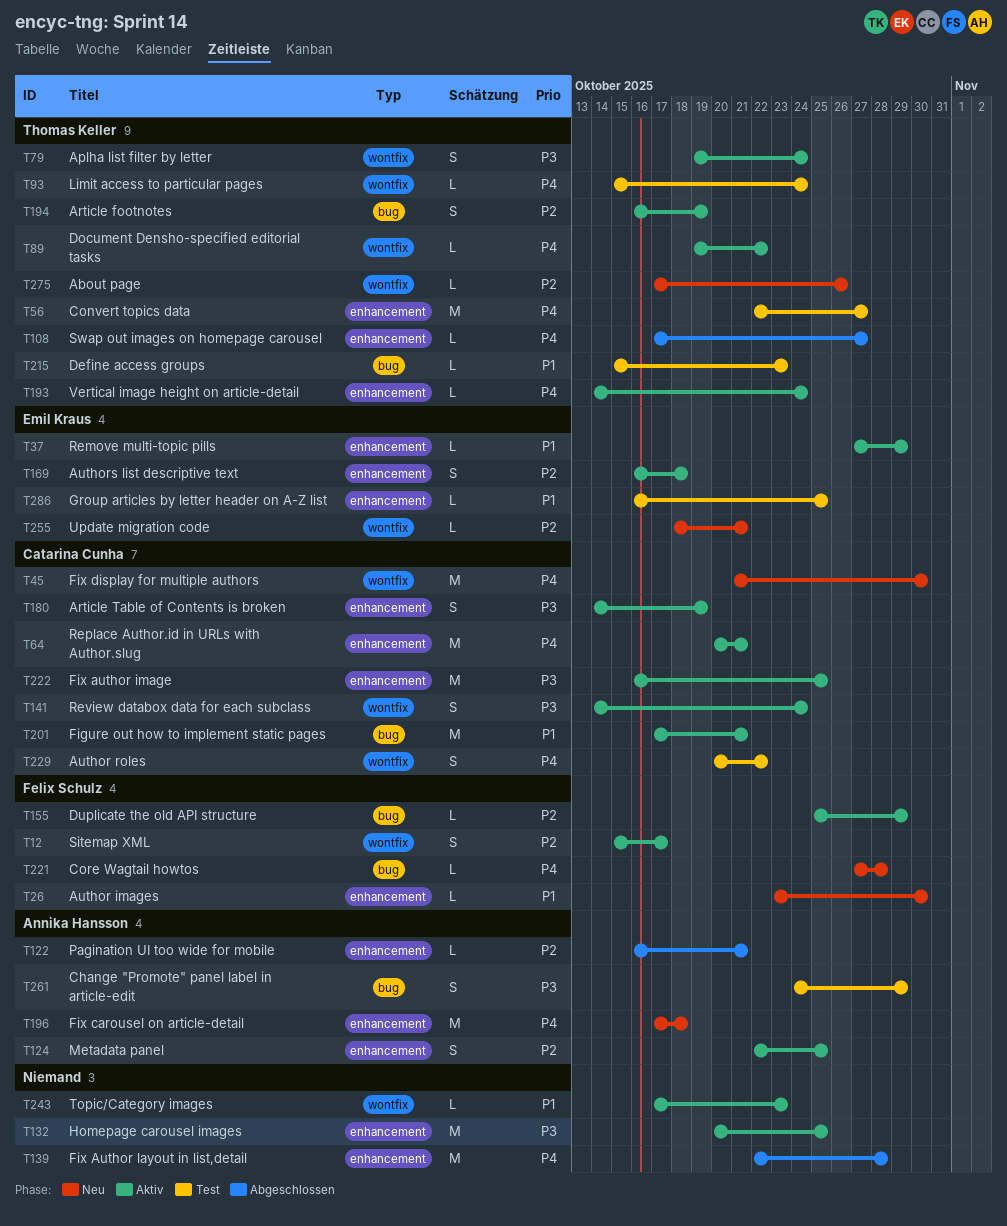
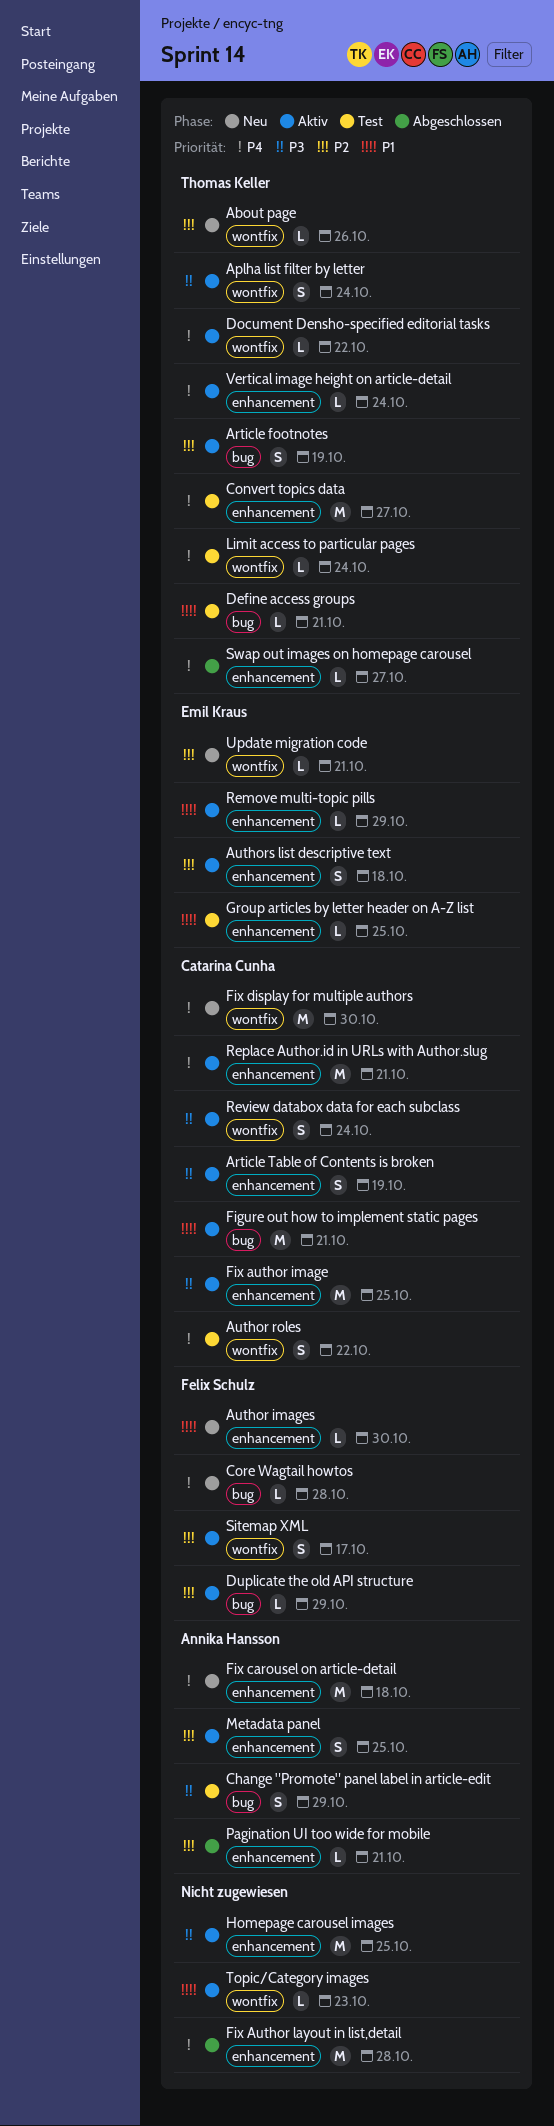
Define access groups, due: Oct 23 -> Oct 21

